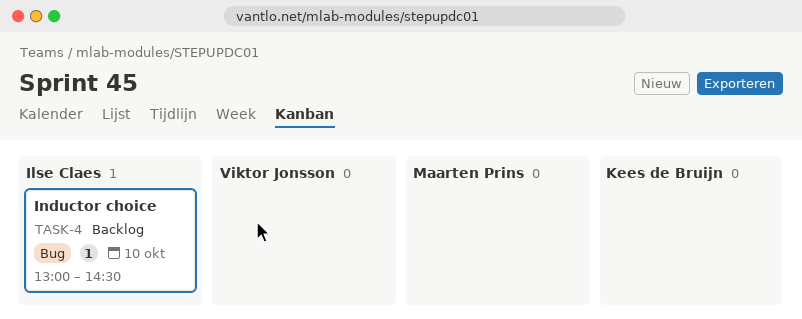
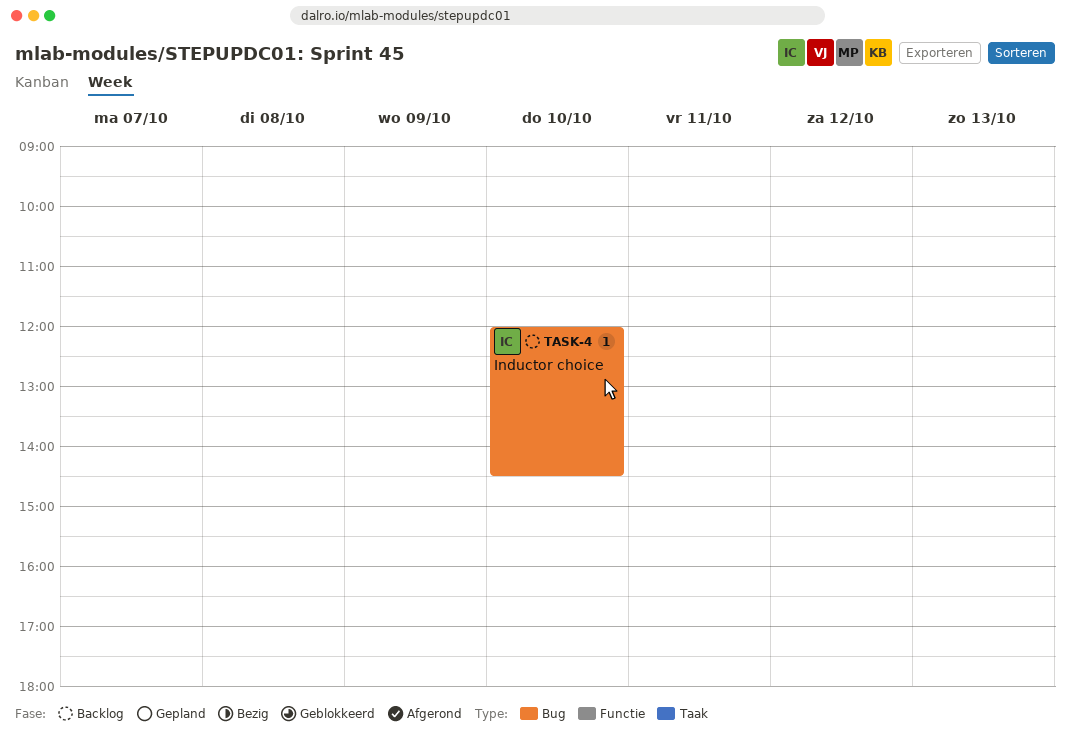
TASK-4, begins: 13:00 -> 12:00

